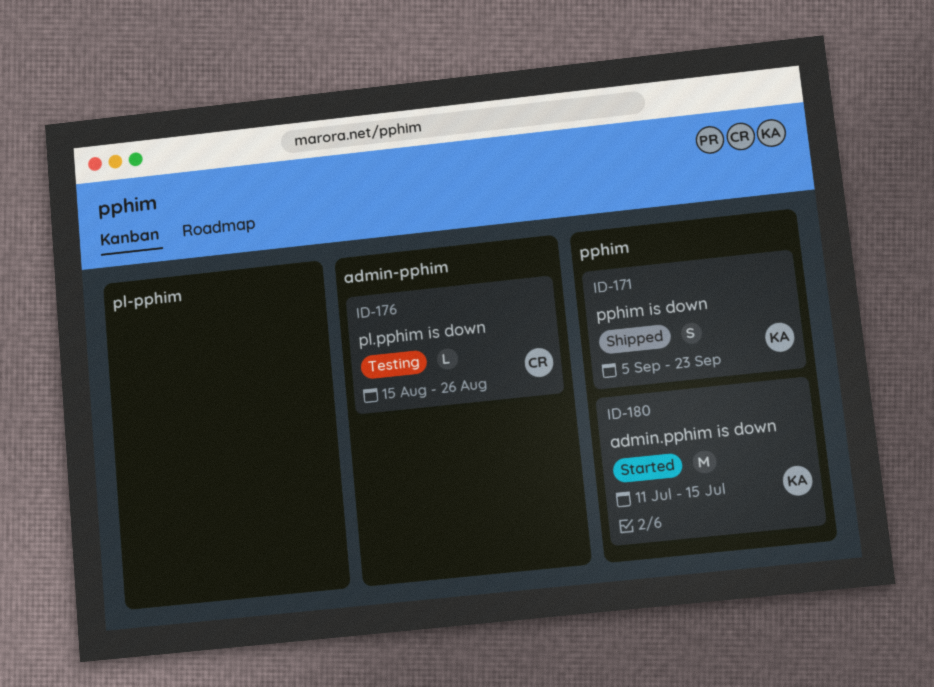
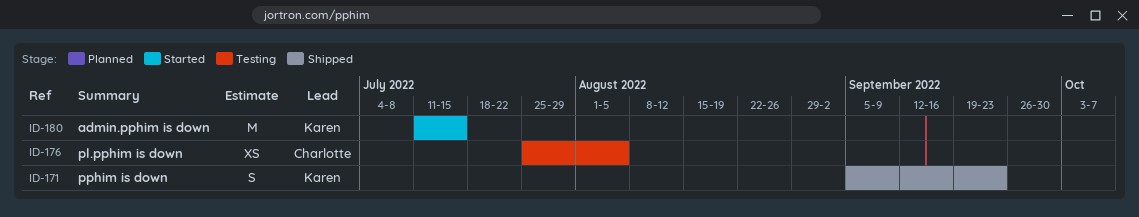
ID-176, estimate: L -> XS
ID-176, start: Aug 15 -> Jul 25
ID-176, due: Aug 26 -> Aug 5

